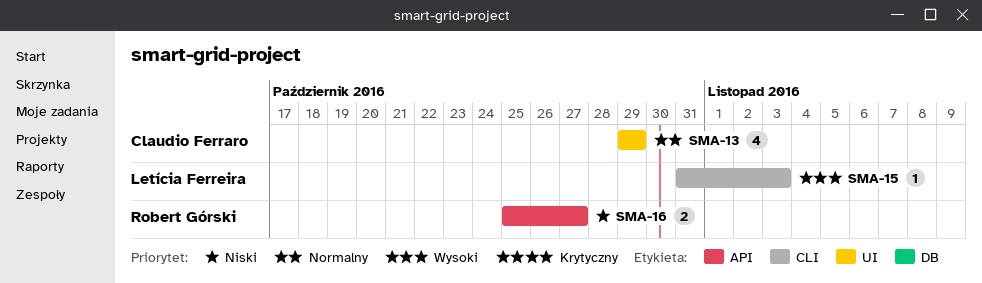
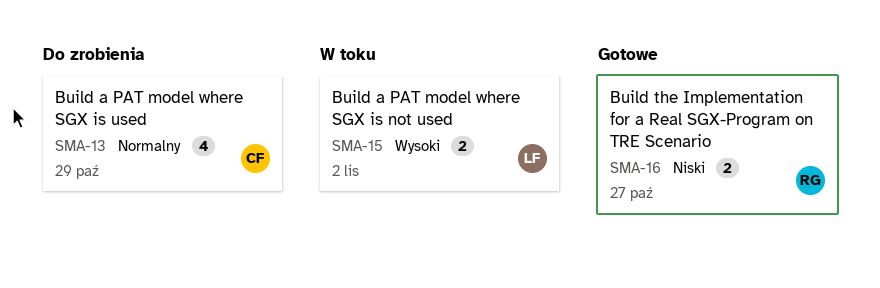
SMA-15, estimate: 1 -> 2
SMA-15, due: Nov 3 -> Nov 2

